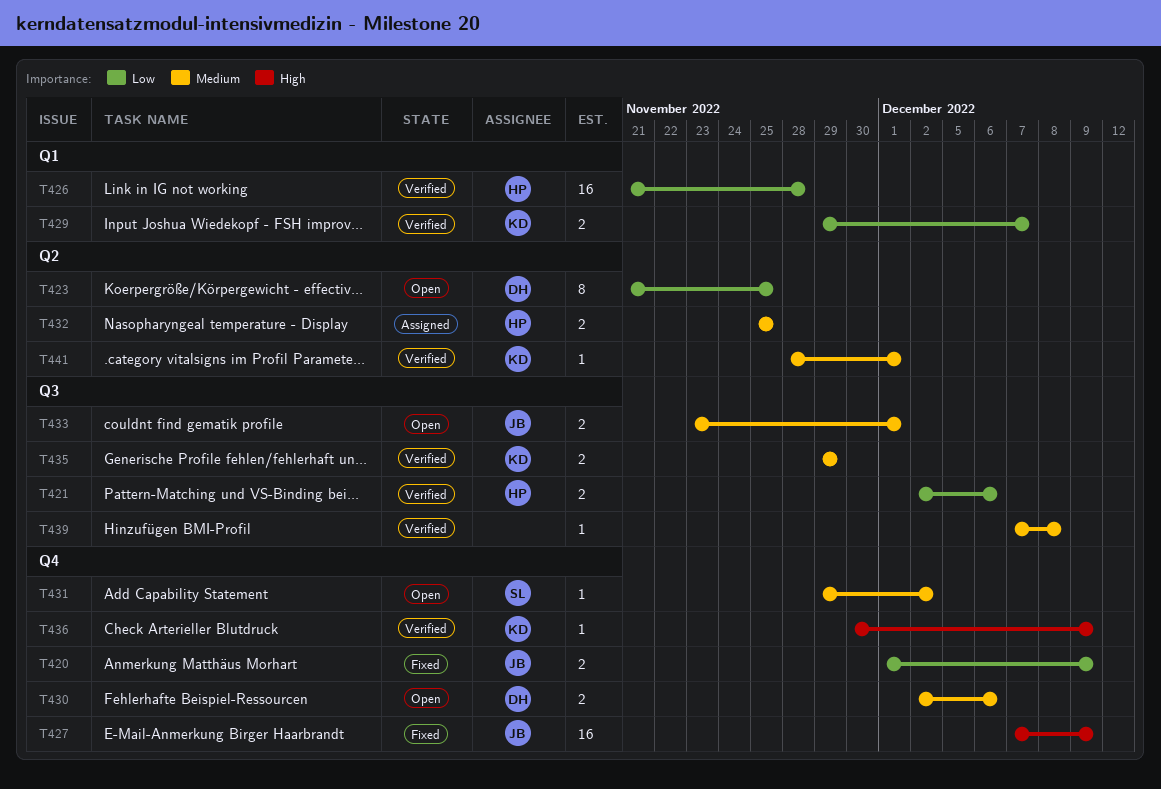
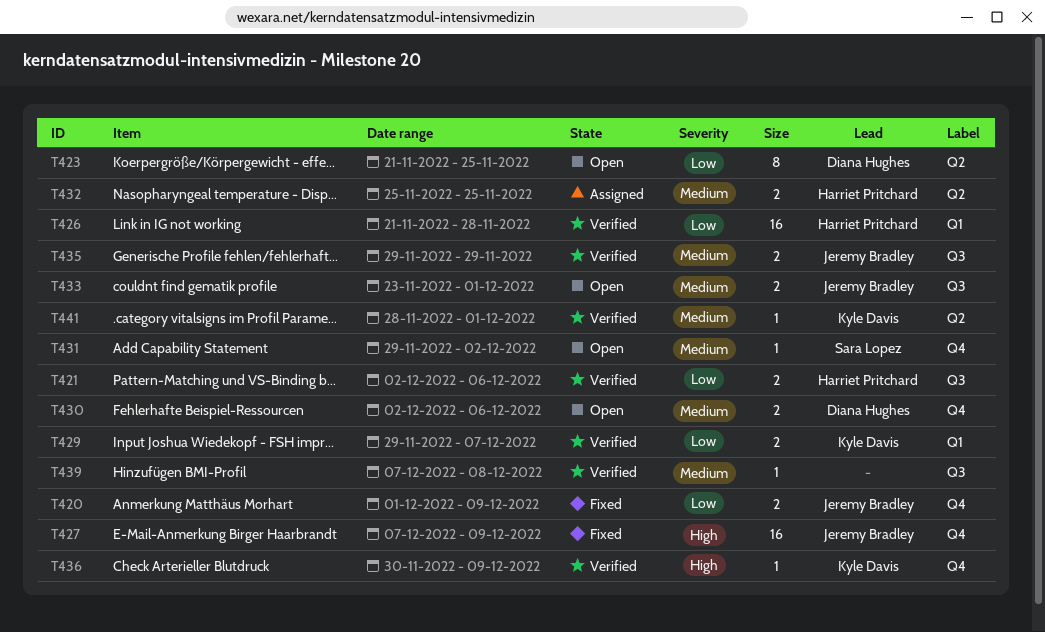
T435, owner: Kyle Davis -> Jeremy Bradley

